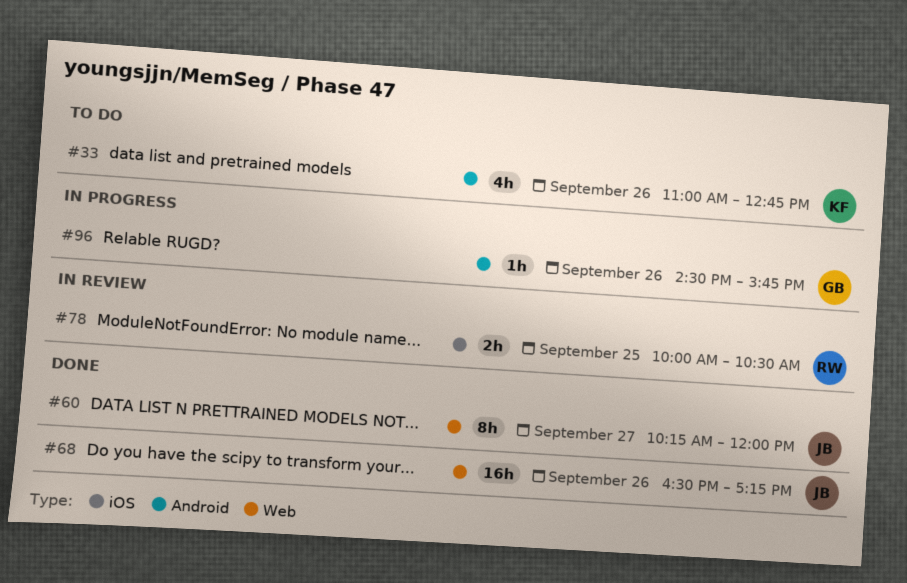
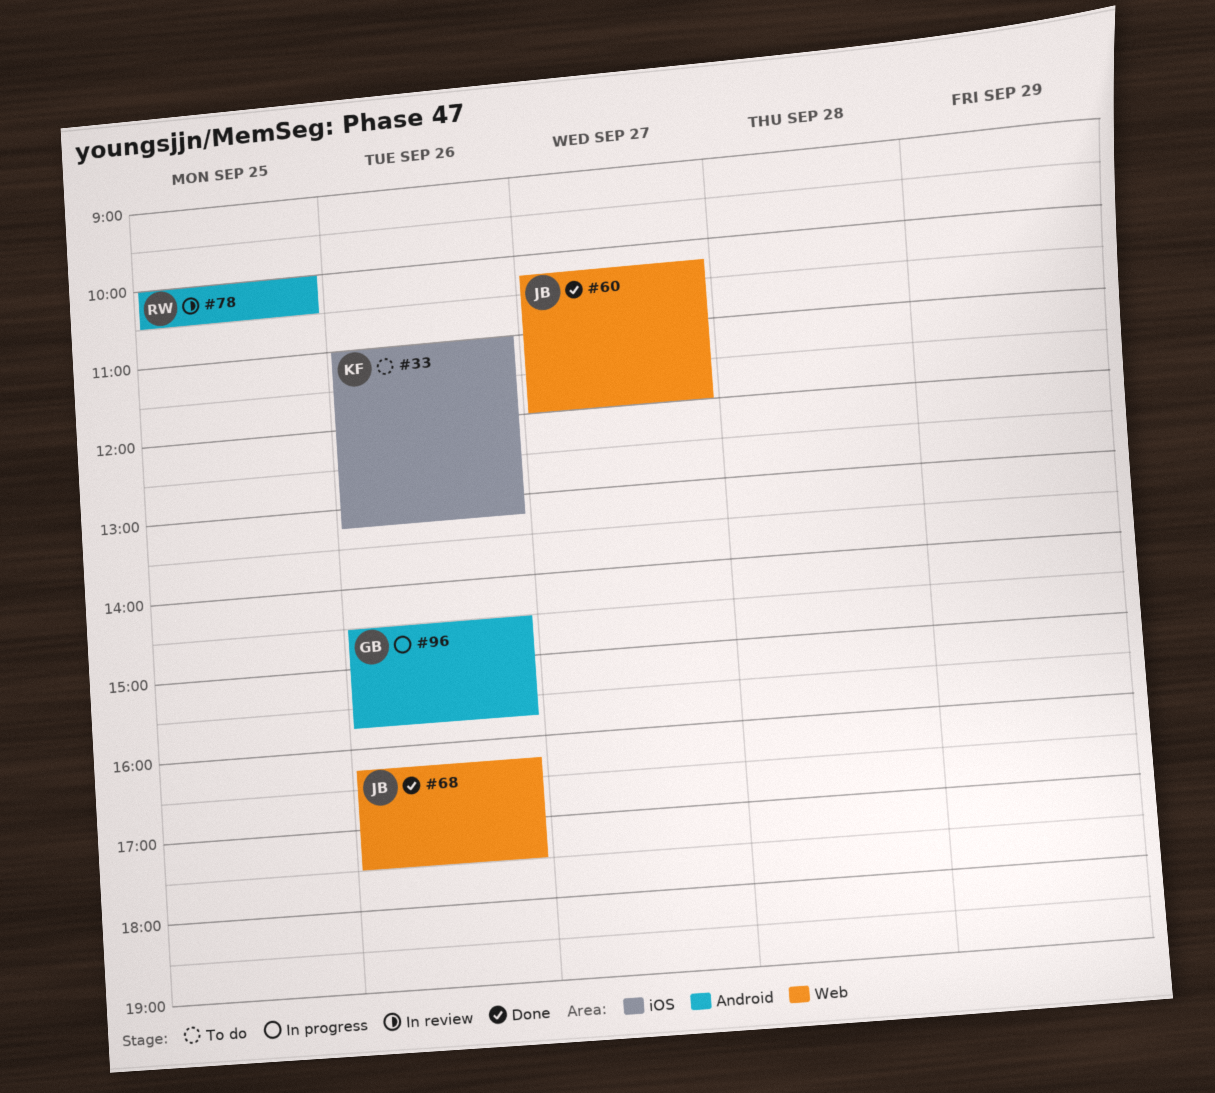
#33, label: Android -> iOS
#33, ends: 12:45 -> 13:15
#68, begins: 16:30 -> 16:15
#68, ends: 17:15 -> 17:30
#78, label: iOS -> Android

